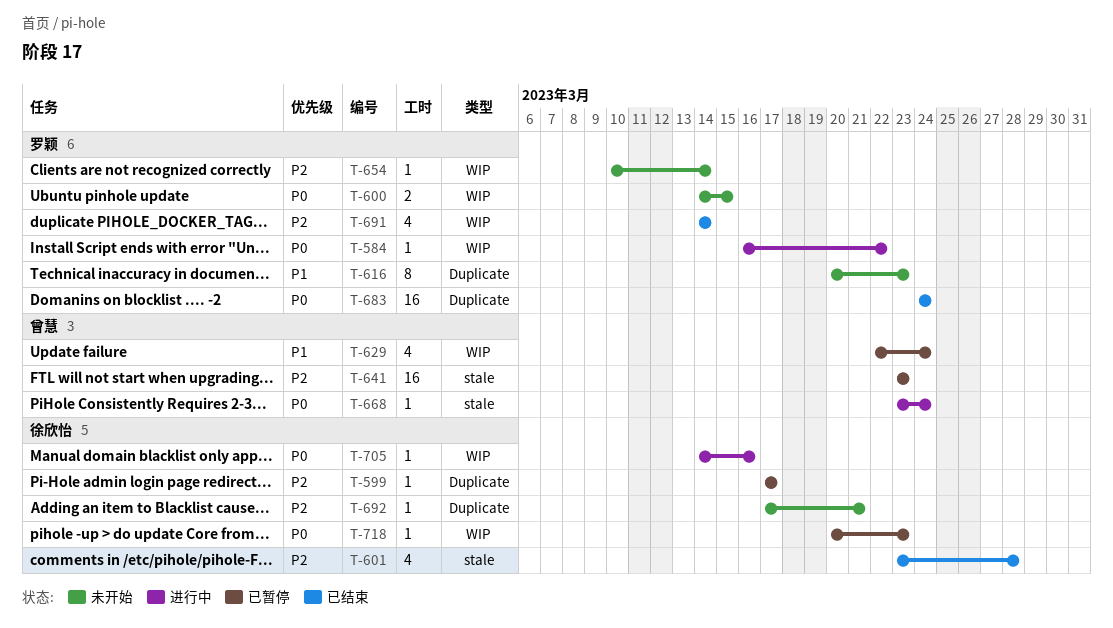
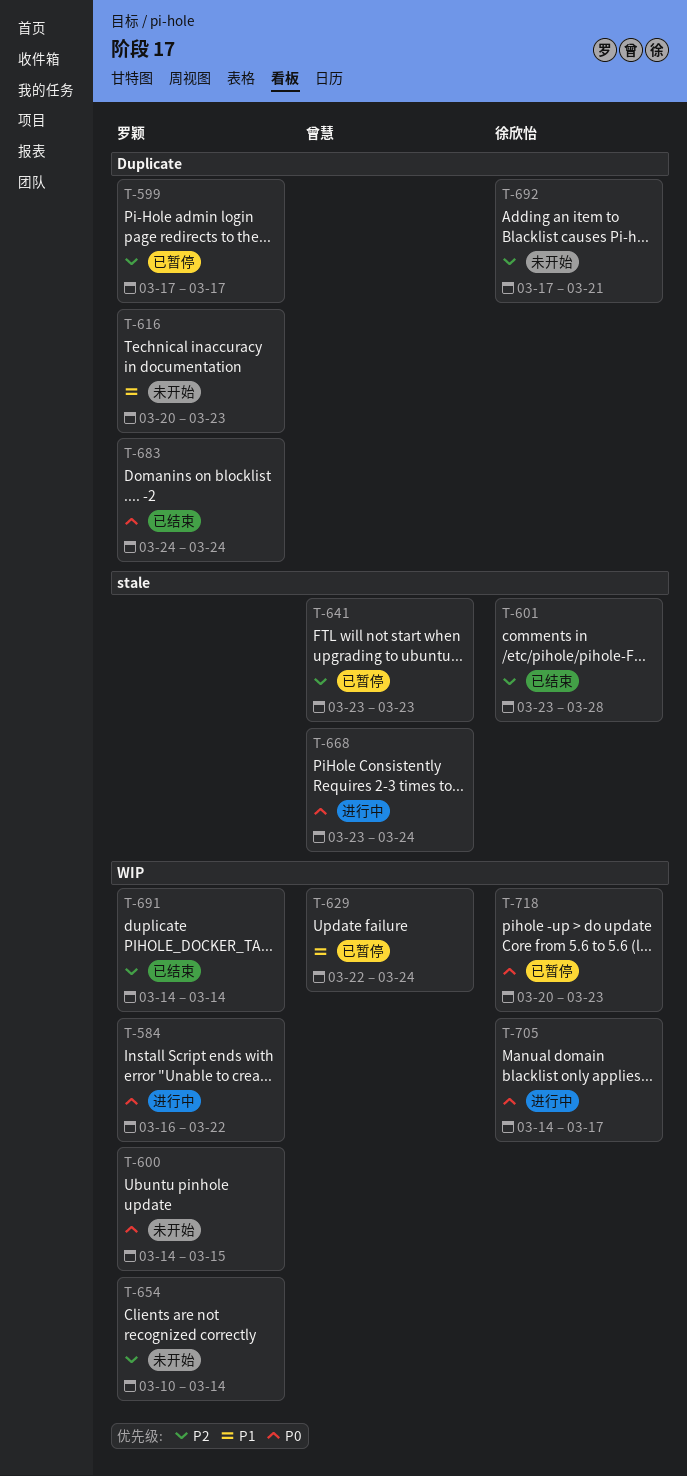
T-599, owner: 徐欣怡 -> 罗颖
T-705, due: Mar 16 -> Mar 17

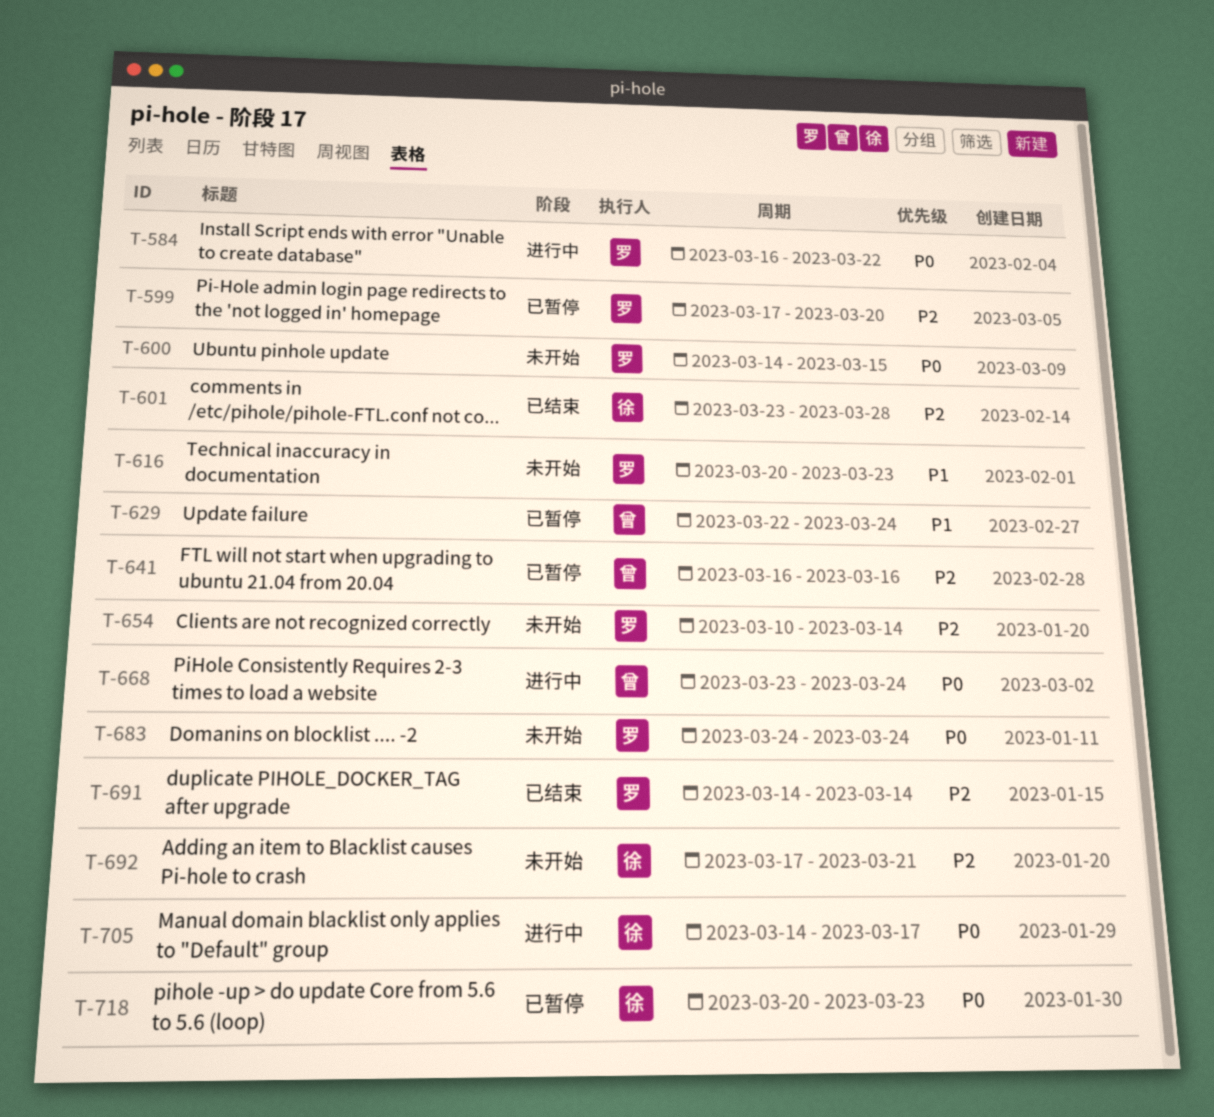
T-599, due: Mar 17 -> Mar 20
T-641, start: Mar 23 -> Mar 16
T-641, due: Mar 23 -> Mar 16
T-683, status: 已结束 -> 未开始

